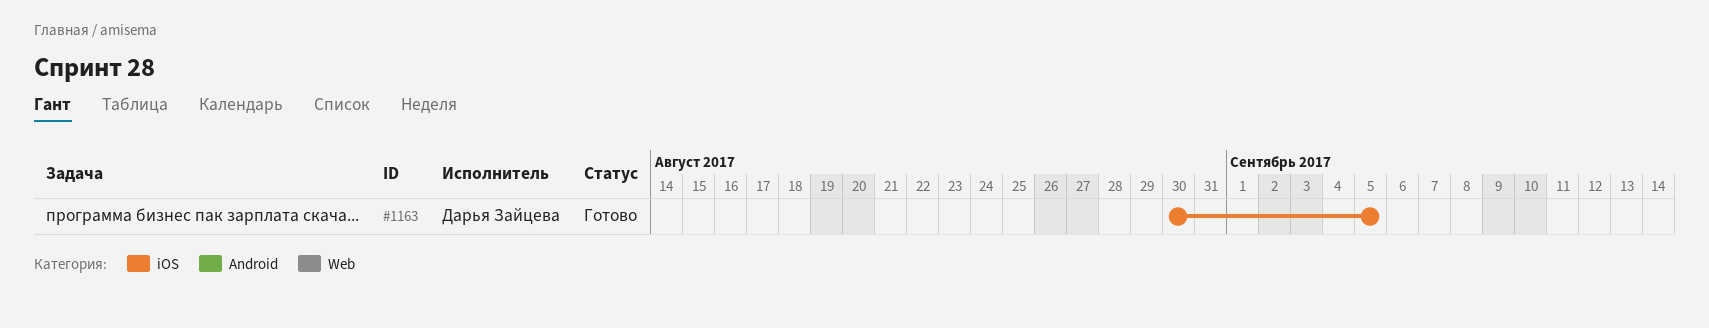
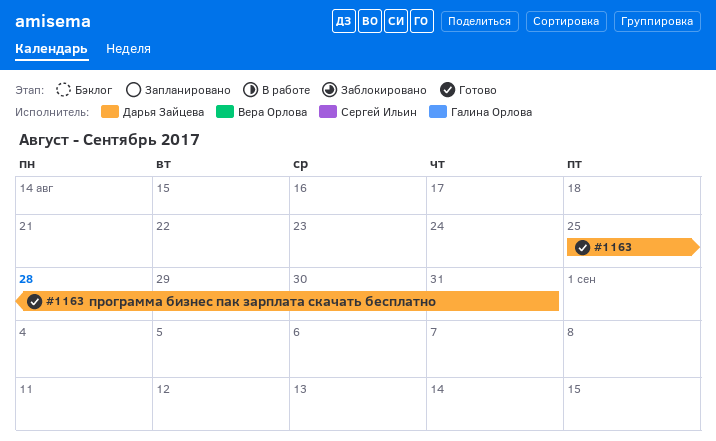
#1163, start: Aug 30 -> Aug 25
#1163, due: Sep 5 -> Aug 31

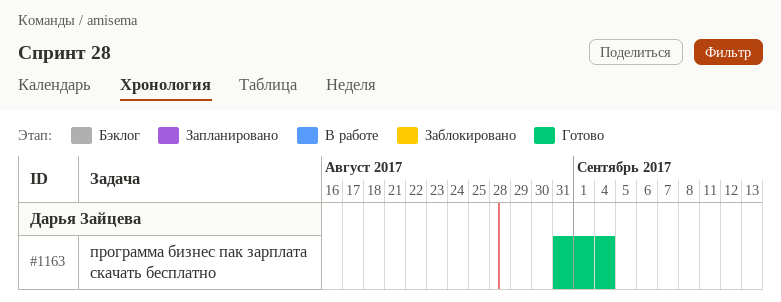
#1163, start: Aug 25 -> Aug 31
#1163, due: Aug 31 -> Sep 4

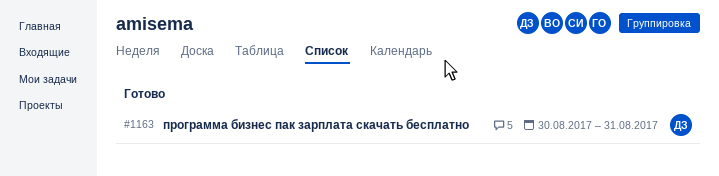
#1163, start: Aug 31 -> Aug 30
#1163, due: Sep 4 -> Aug 31

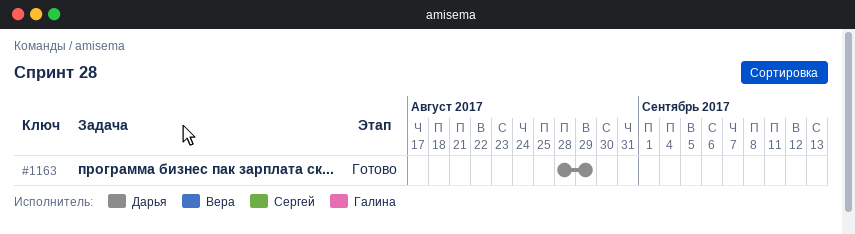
#1163, start: Aug 30 -> Aug 28
#1163, due: Aug 31 -> Aug 29

